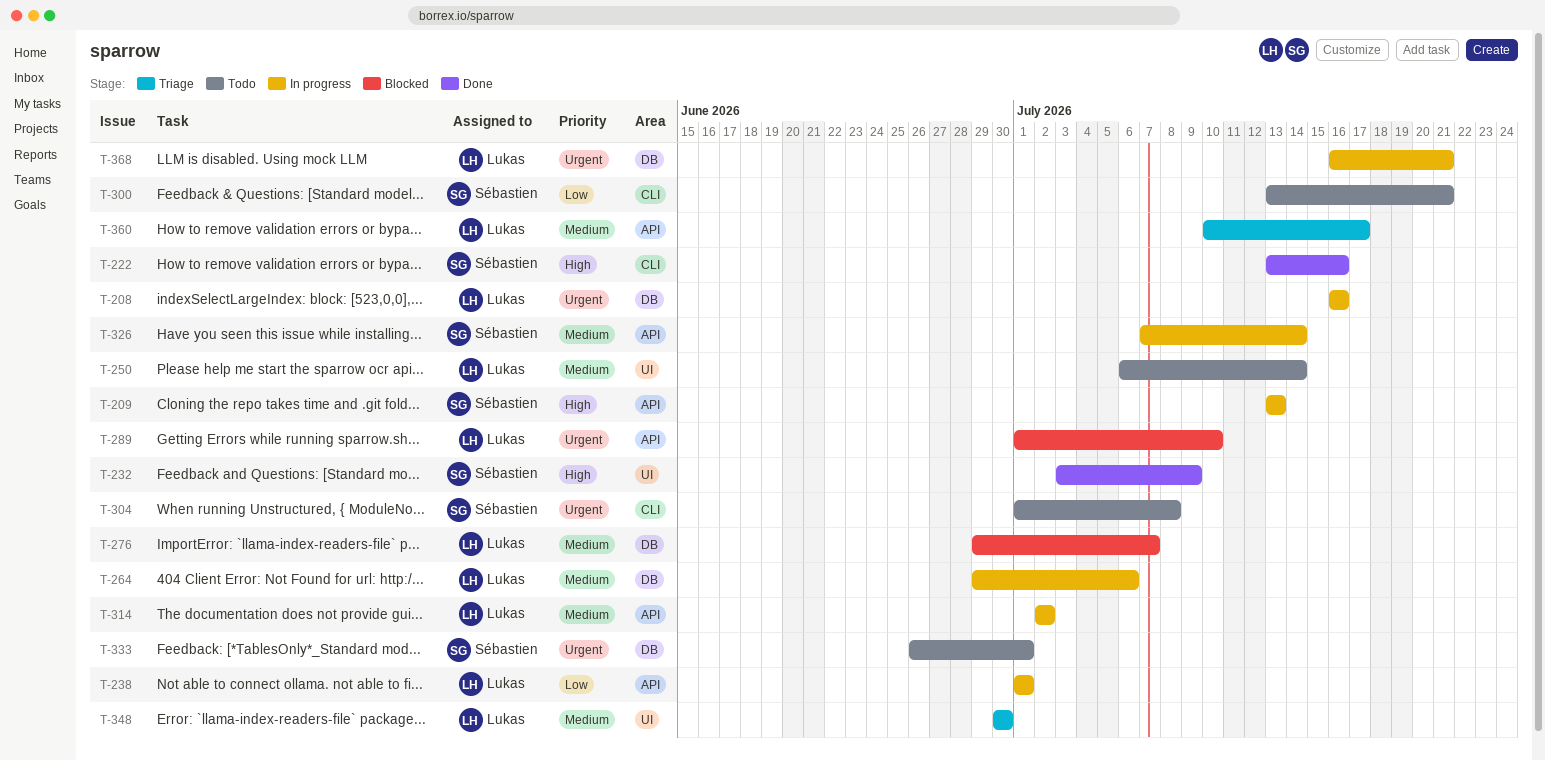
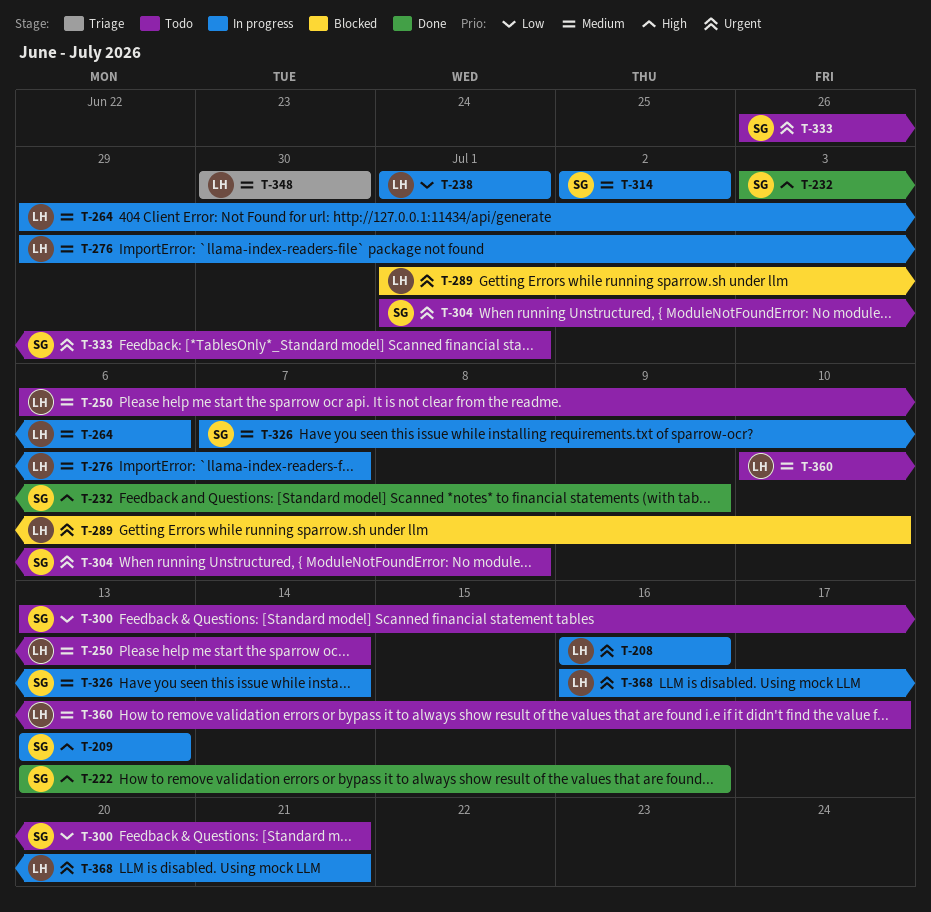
T-276, status: Blocked -> In progress
T-314, owner: Lukas -> Sébastien
T-360, status: Triage -> Todo

